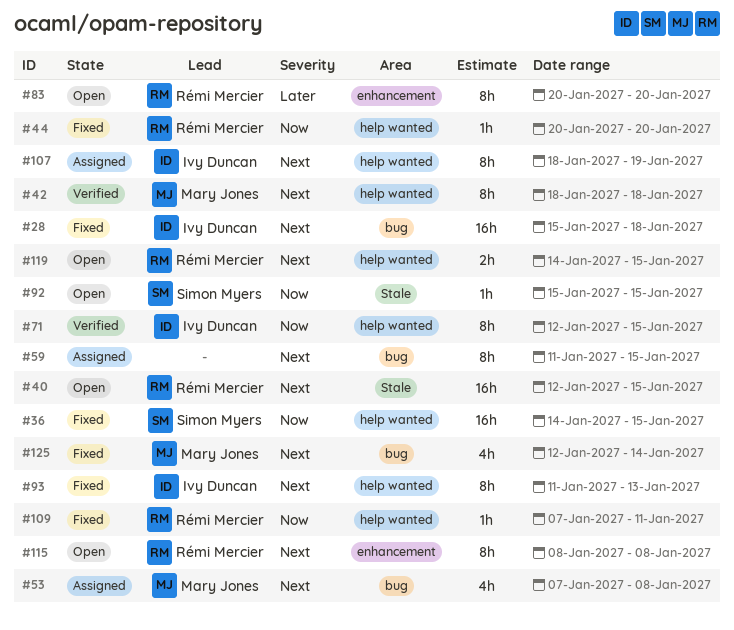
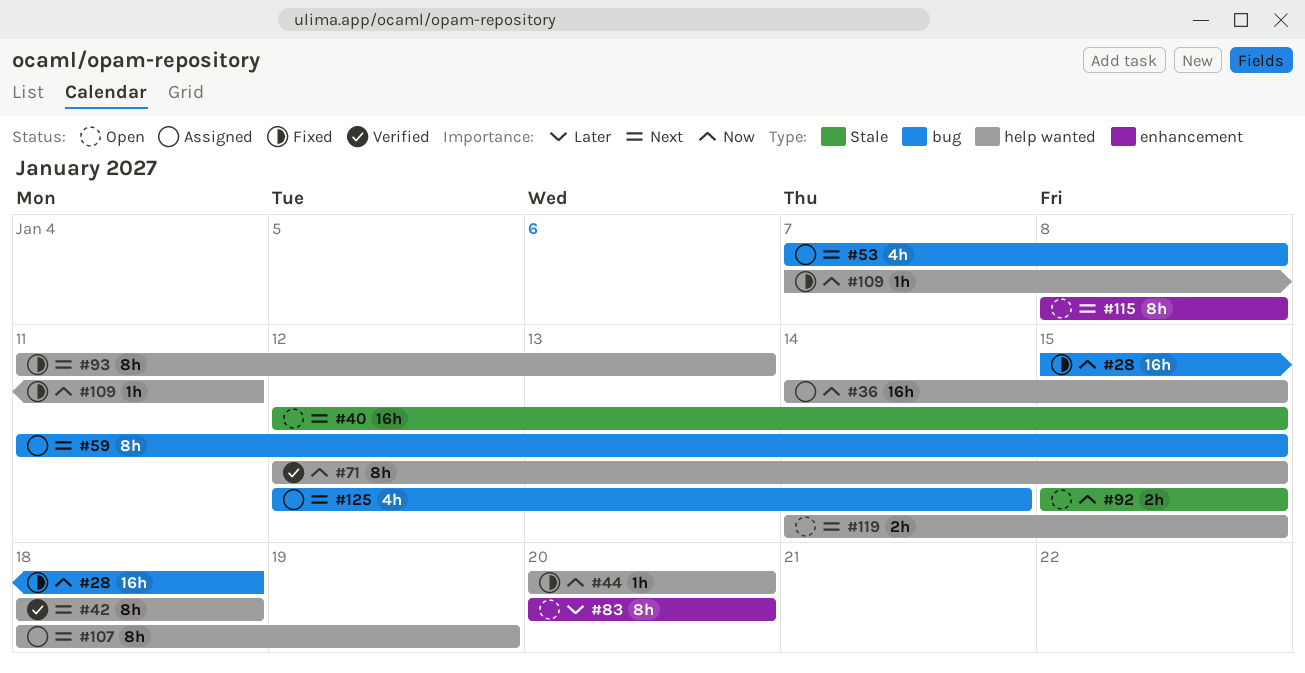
#28, priority: Next -> Now
#36, status: Fixed -> Assigned
#92, estimate: 1h -> 2h
#125, status: Fixed -> Assigned

